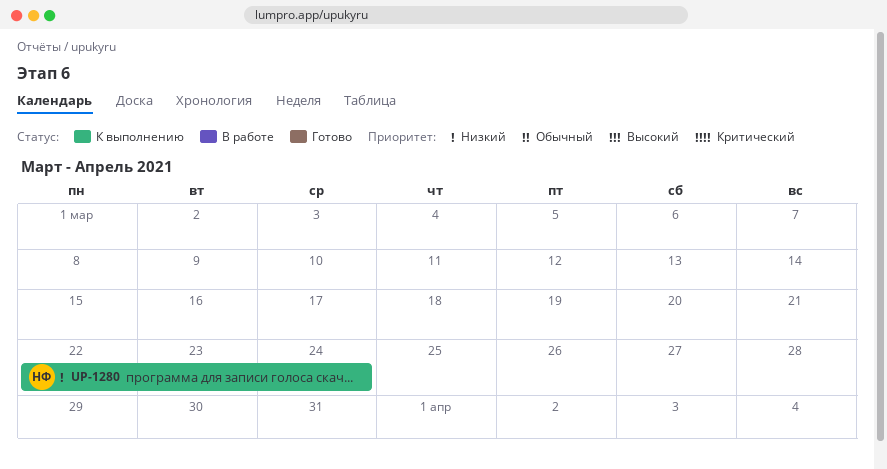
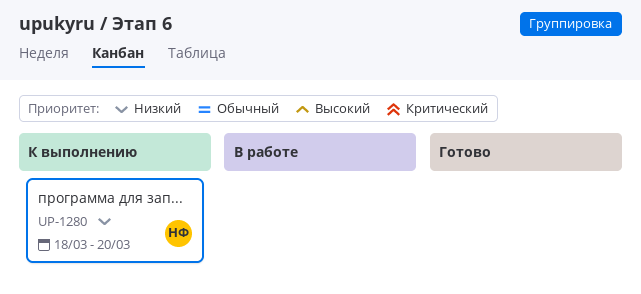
UP-1280, start: Mar 22 -> Mar 18
UP-1280, due: Mar 24 -> Mar 20

